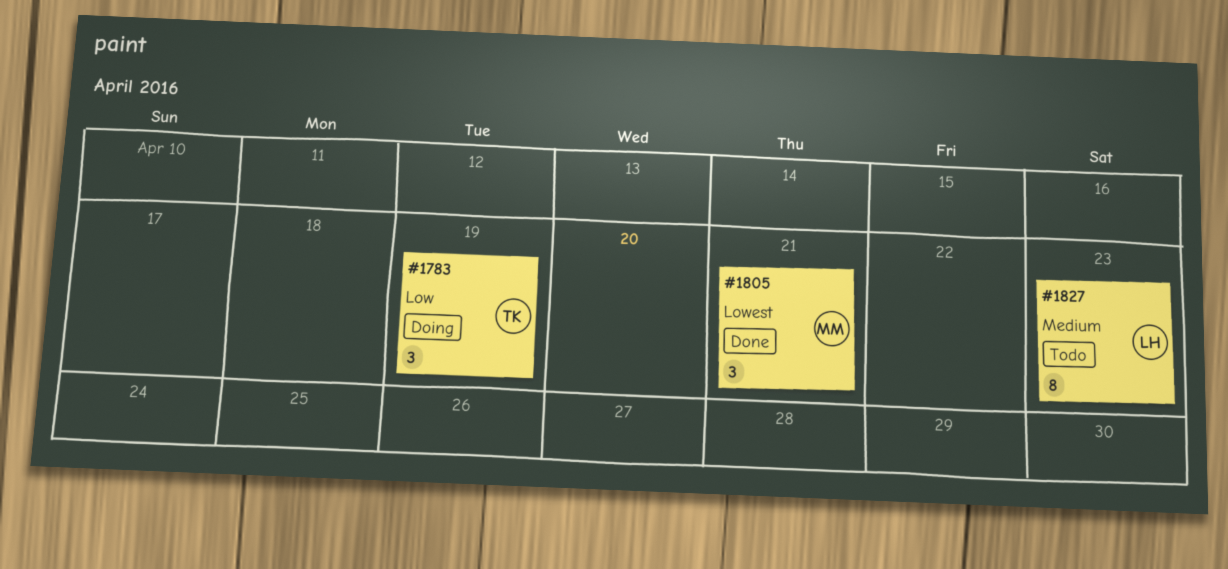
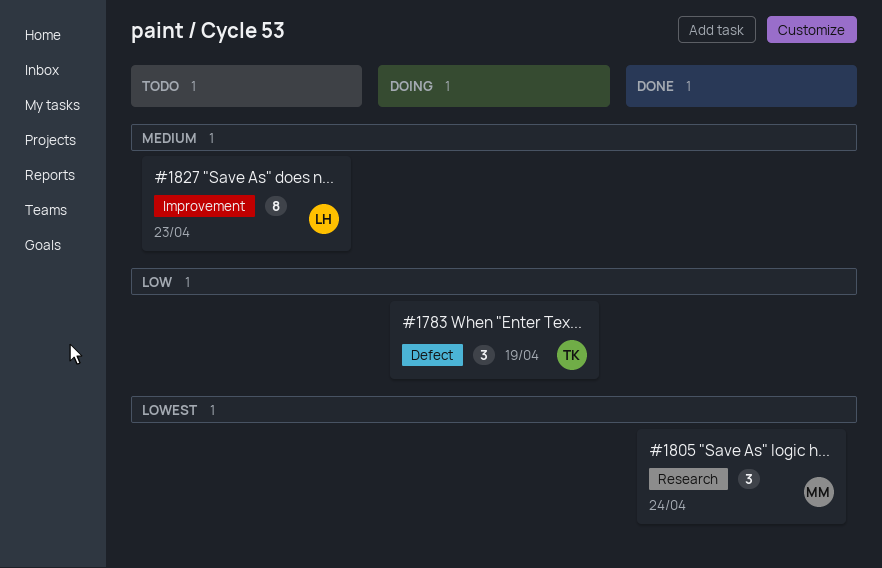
#1805, due: Apr 21 -> Apr 24

